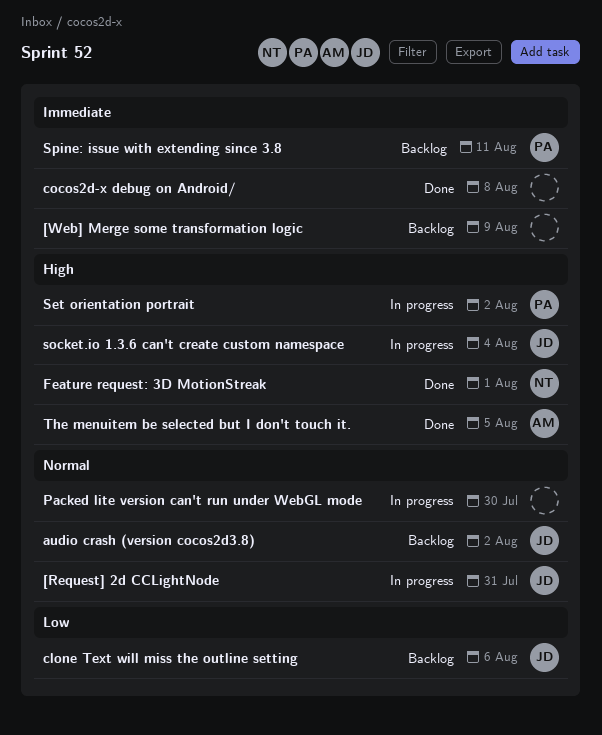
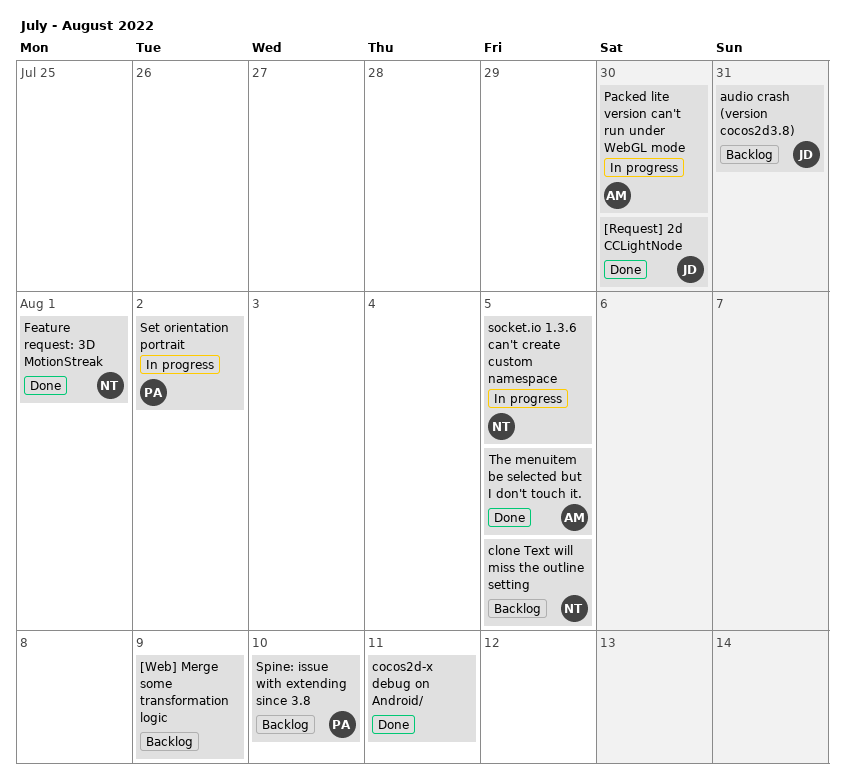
[Request] 2d CCLightNode, status: In progress -> Done
[Request] 2d CCLightNode, due: Jul 31 -> Jul 30
audio crash (version cocos2d3.8), due: Aug 2 -> Jul 31
clone Text will miss the outline setting, owner: JD -> NT
clone Text will miss the outline setting, due: Aug 6 -> Aug 5
cocos2d-x debug on Android/, due: Aug 8 -> Aug 11
Packed lite version can't run under WebGL mode, owner: none -> AM
socket.io 1.3.6 can't create custom namespace, owner: JD -> NT
socket.io 1.3.6 can't create custom namespace, due: Aug 4 -> Aug 5
Spine: issue with extending since 3.8, due: Aug 11 -> Aug 10

